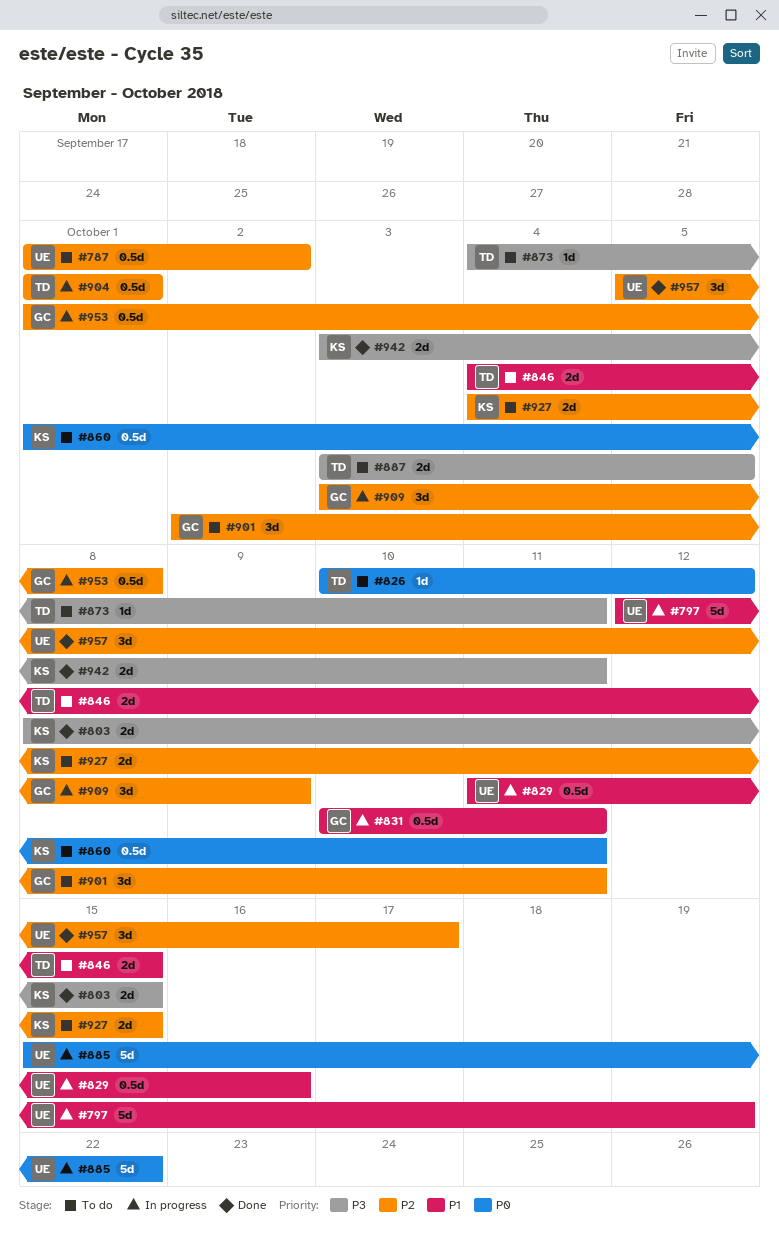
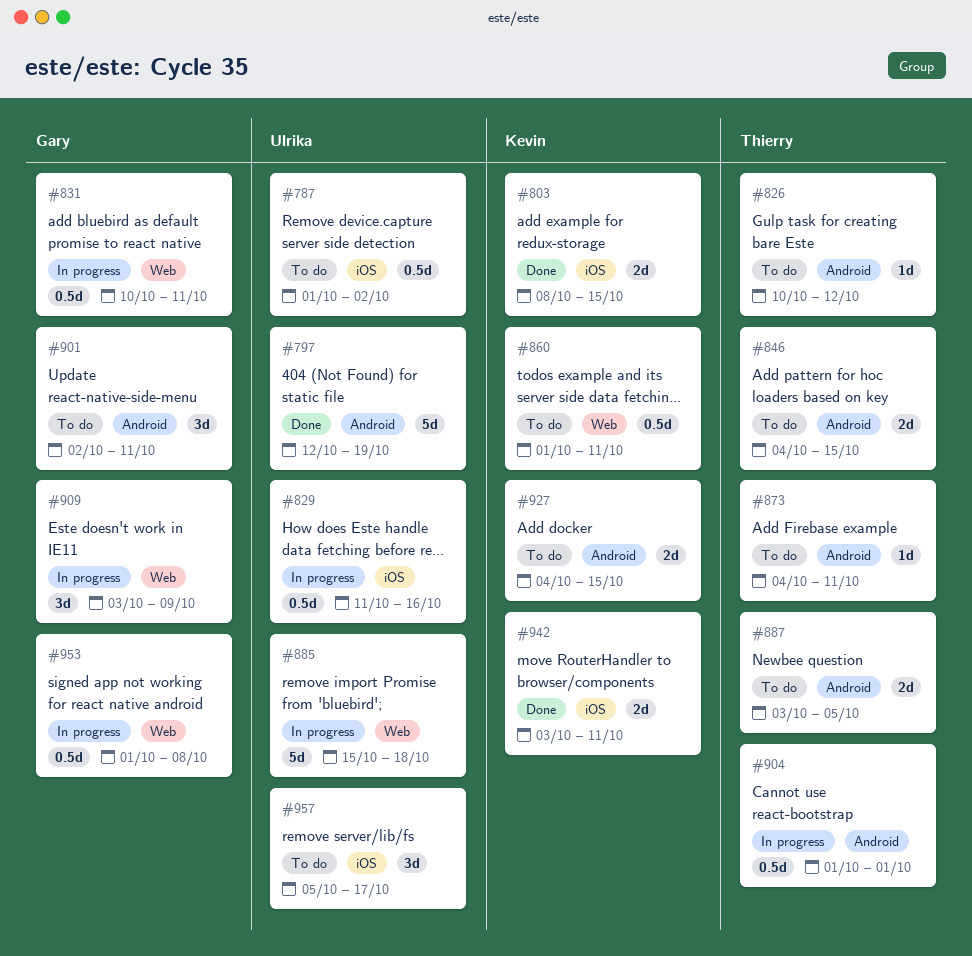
#797, status: In progress -> Done
#885, due: Oct 22 -> Oct 18
#957, status: Done -> To do

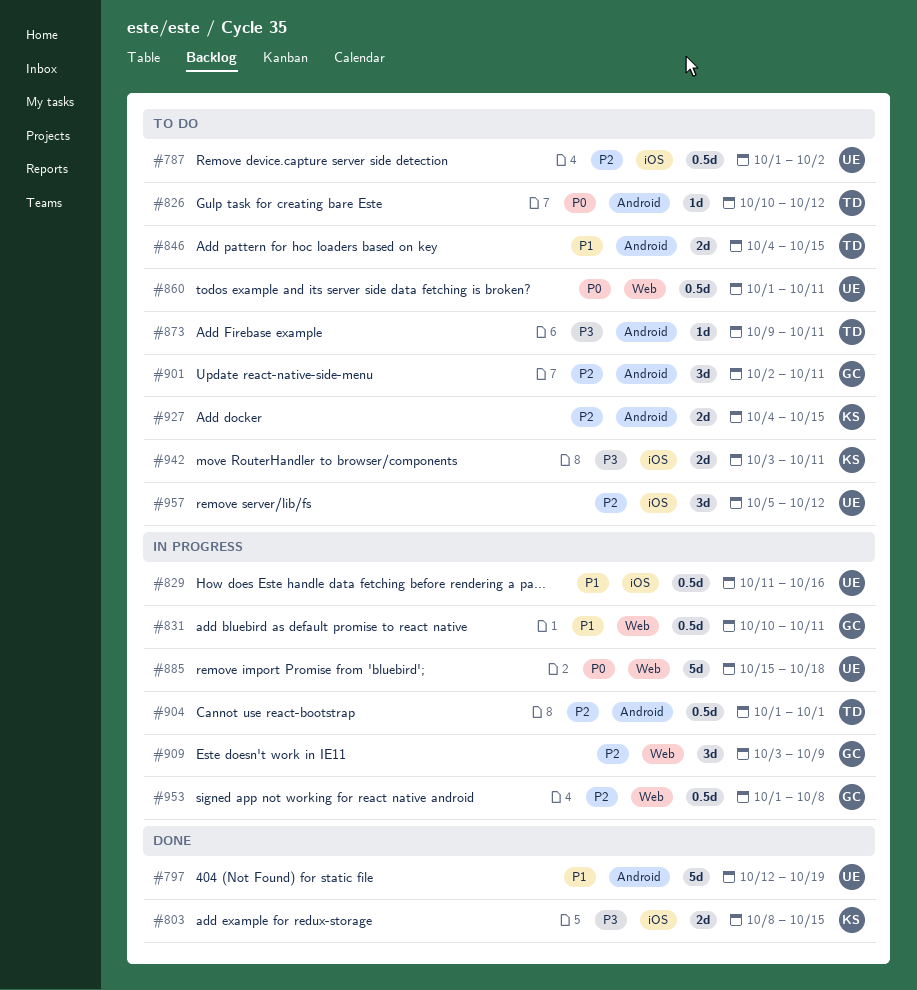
#860, owner: Kevin -> Ulrika
#873, start: Oct 4 -> Oct 9
#887: present -> none
#942, status: Done -> To do
#957, due: Oct 17 -> Oct 12

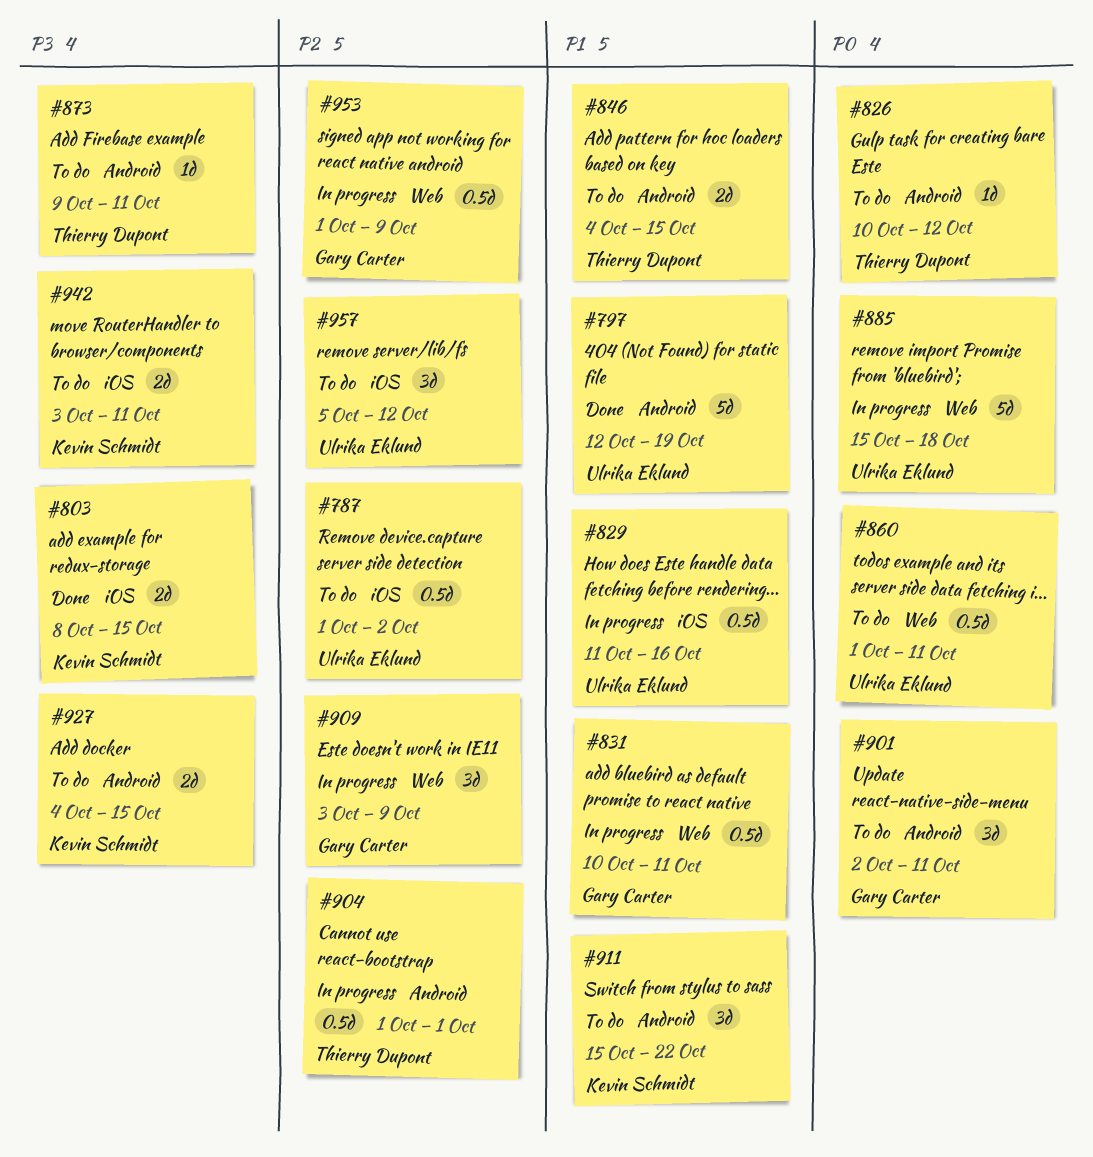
#901, priority: P2 -> P0
#911: none -> present
#927, priority: P2 -> P3
#953, due: Oct 8 -> Oct 9

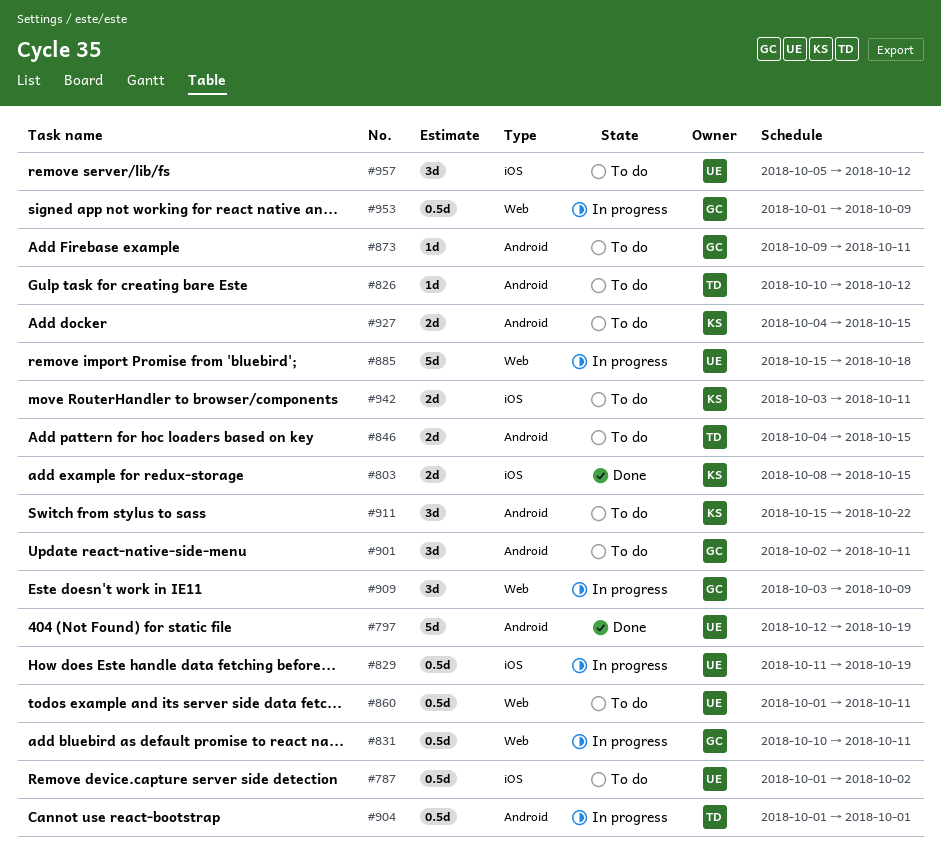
#829, due: Oct 16 -> Oct 19
#873, owner: Thierry Dupont -> Gary Carter

